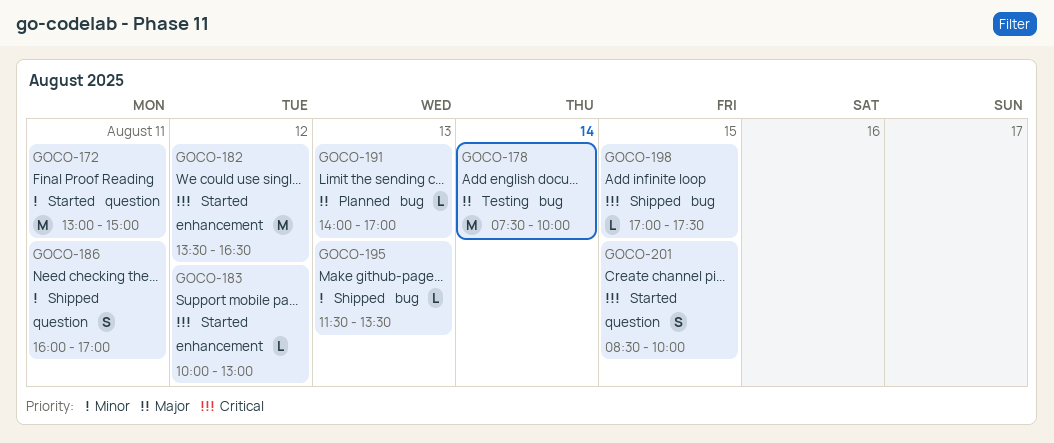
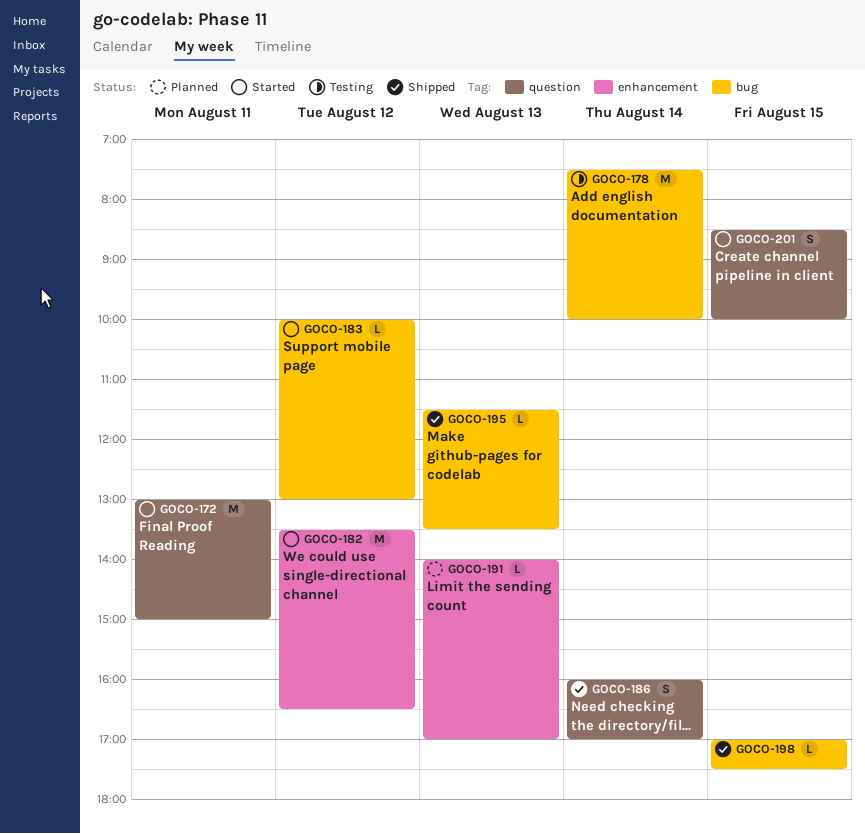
GOCO-183, label: enhancement -> bug
GOCO-186, day: Aug 11 -> Aug 14
GOCO-191, label: bug -> enhancement

